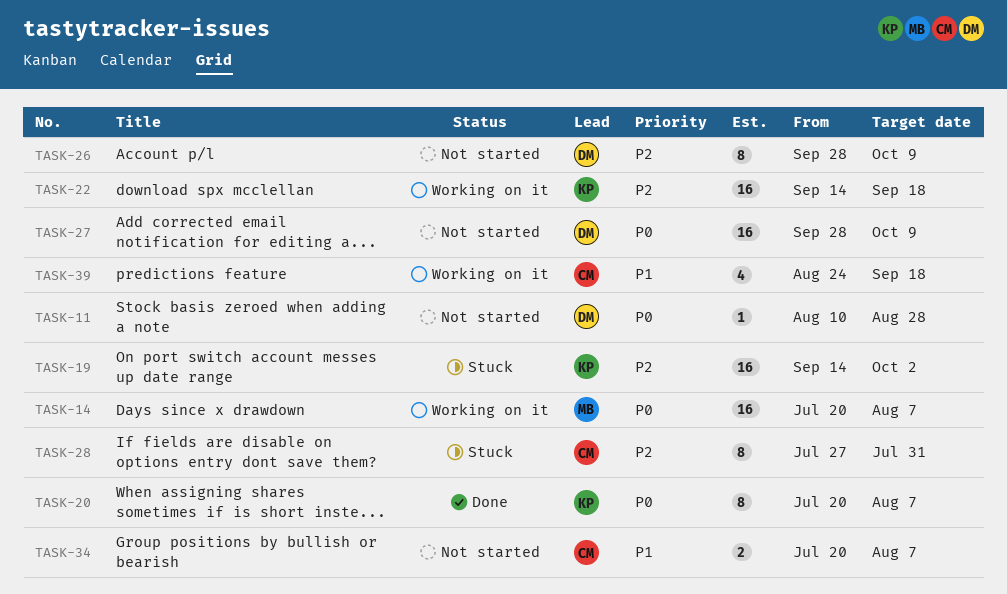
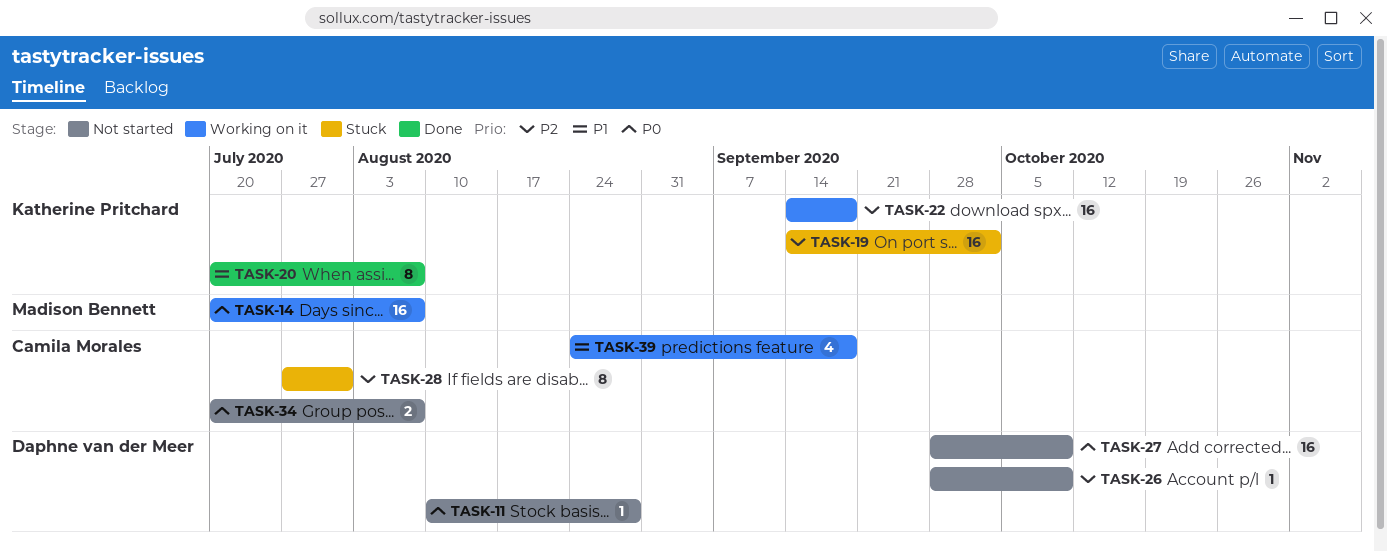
TASK-20, priority: P0 -> P1
TASK-26, estimate: 8 -> 1
TASK-34, priority: P1 -> P0

